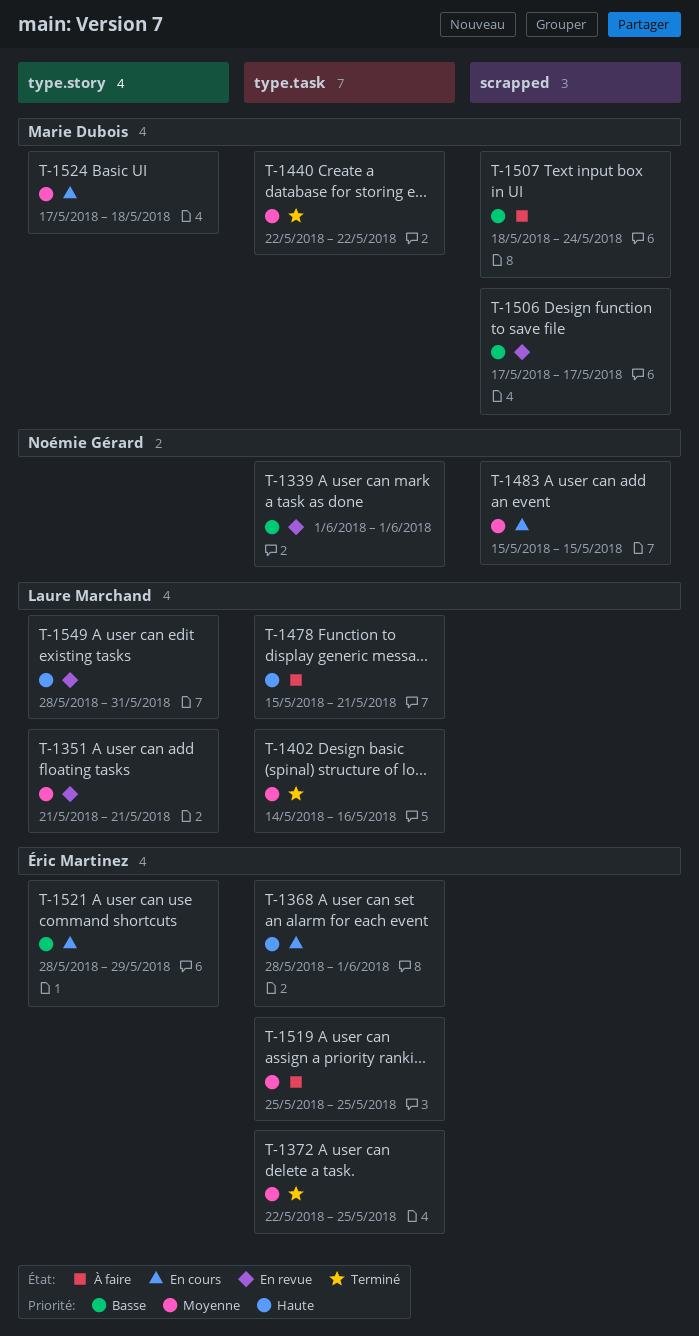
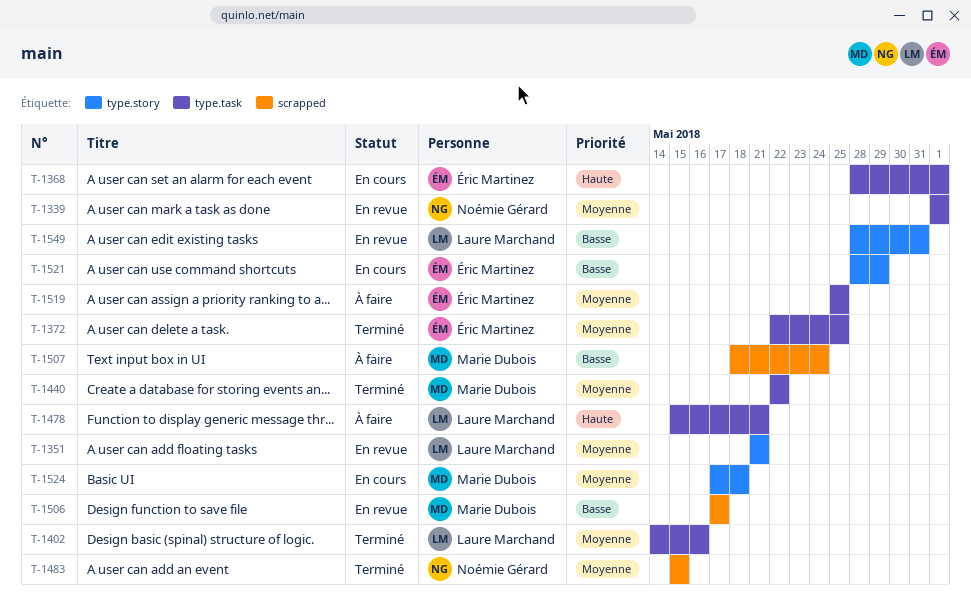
T-1339, priority: Basse -> Moyenne
T-1483, status: En cours -> Terminé
T-1549, priority: Haute -> Basse

